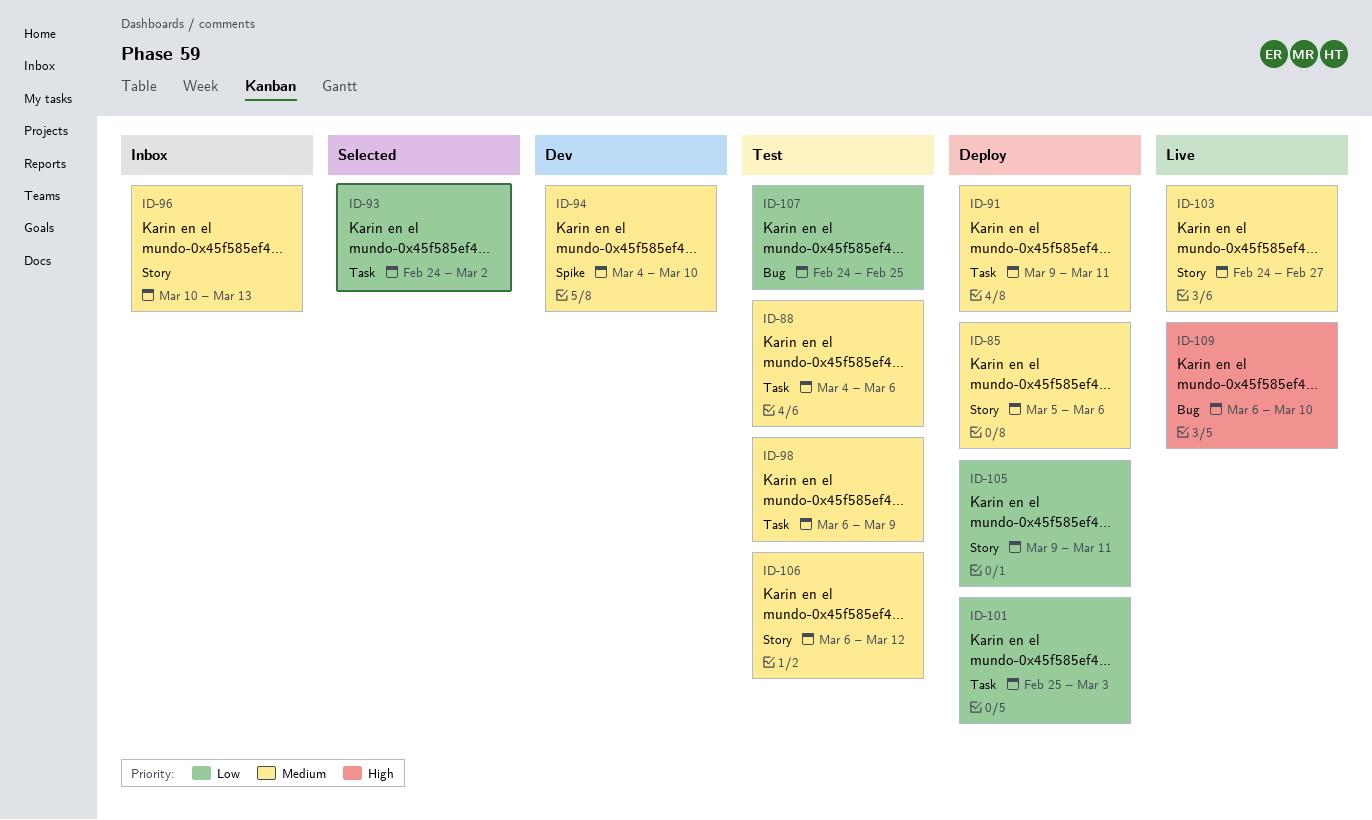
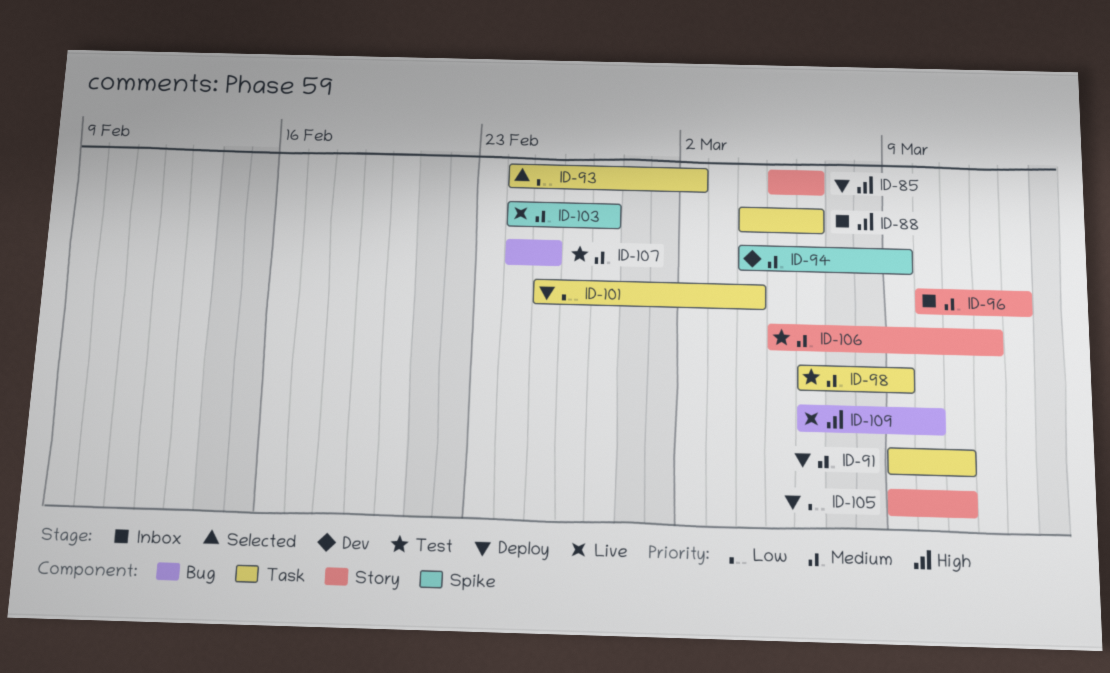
ID-85, priority: Medium -> High
ID-88, status: Test -> Inbox
ID-88, priority: Medium -> High
ID-94, due: Mar 10 -> Mar 9
ID-101, due: Mar 3 -> Mar 4
ID-103, label: Story -> Spike
ID-106, start: Mar 6 -> Mar 5
ID-107, priority: Low -> Medium

